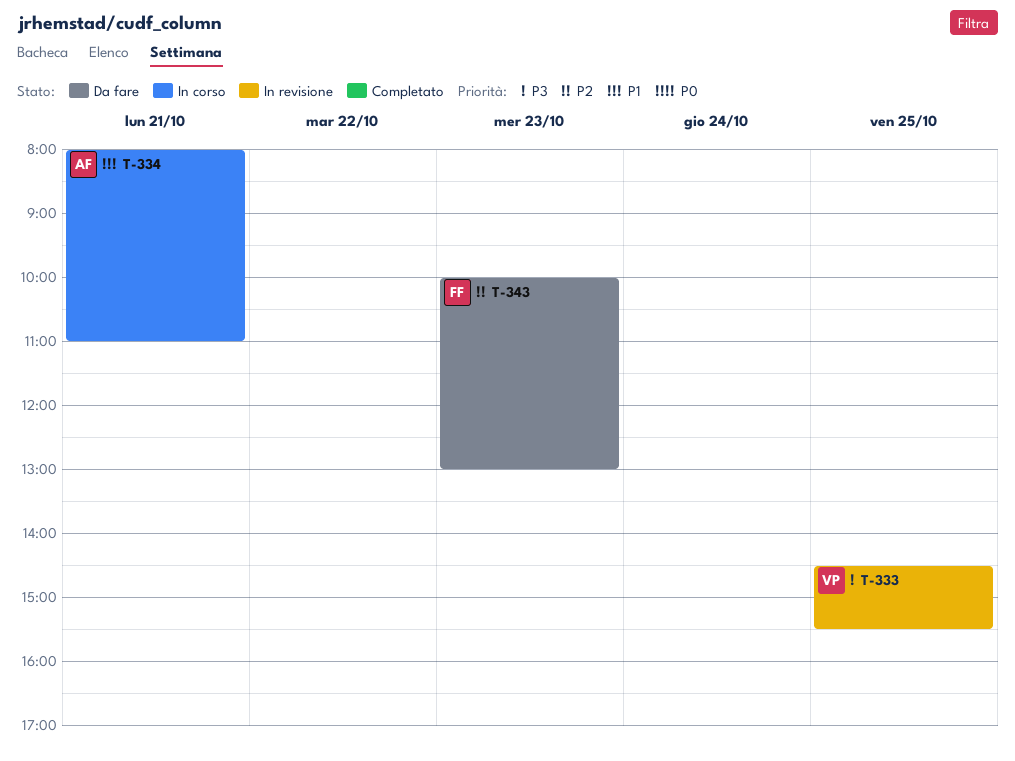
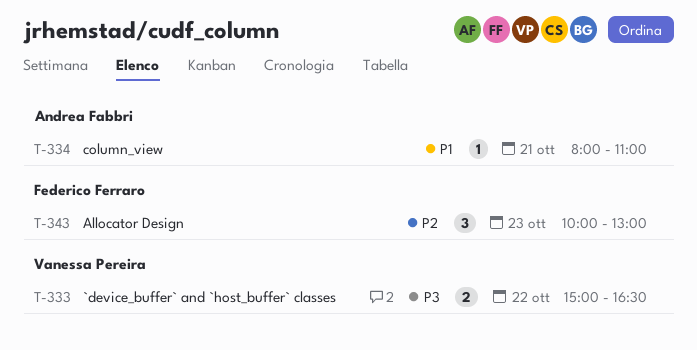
T-333, day: Oct 25 -> Oct 22
T-333, begins: 14:30 -> 15:00
T-333, ends: 15:30 -> 16:30

